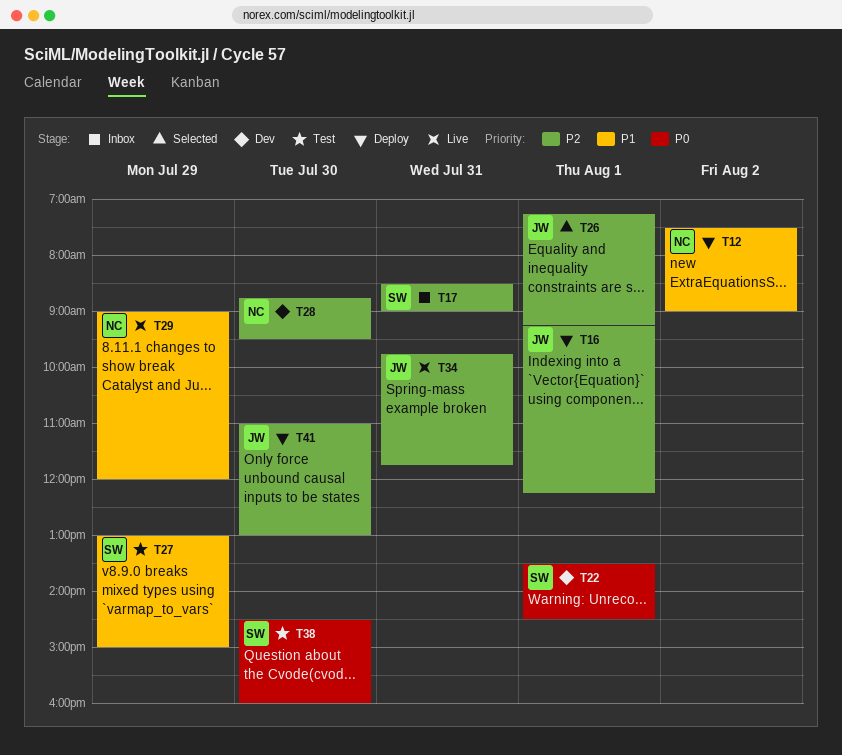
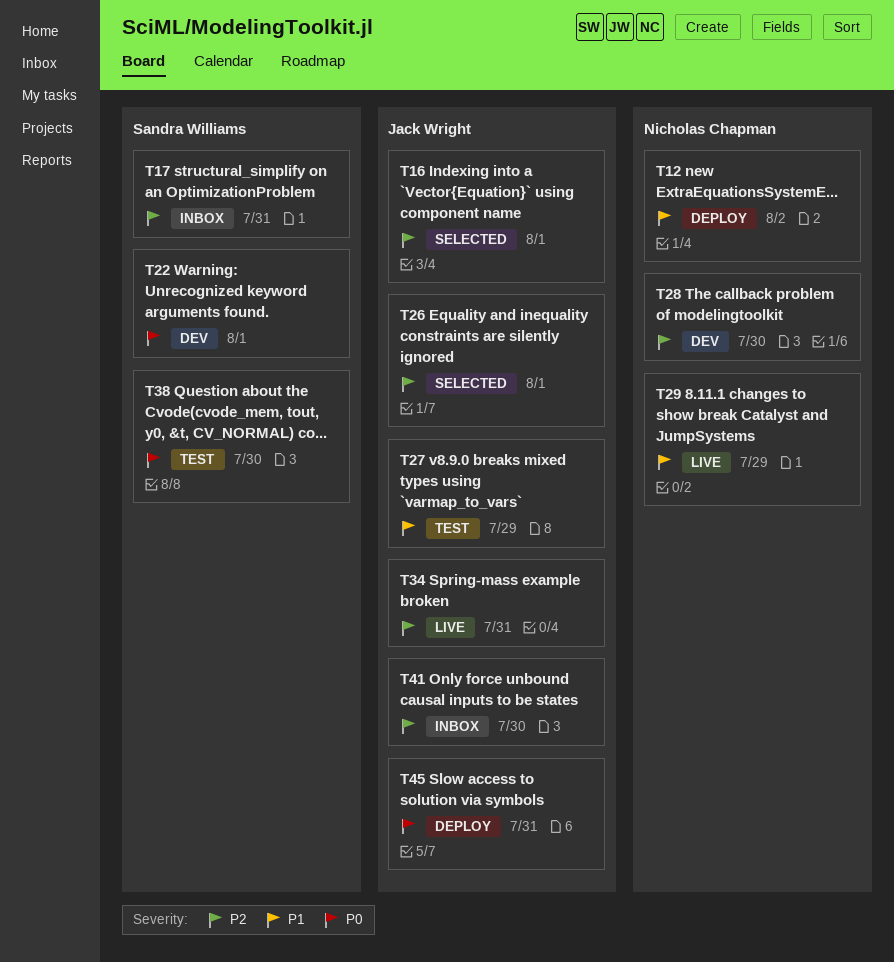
T16, status: Deploy -> Selected
T27, owner: Sandra Williams -> Jack Wright
T41, status: Deploy -> Inbox
T45: none -> present

